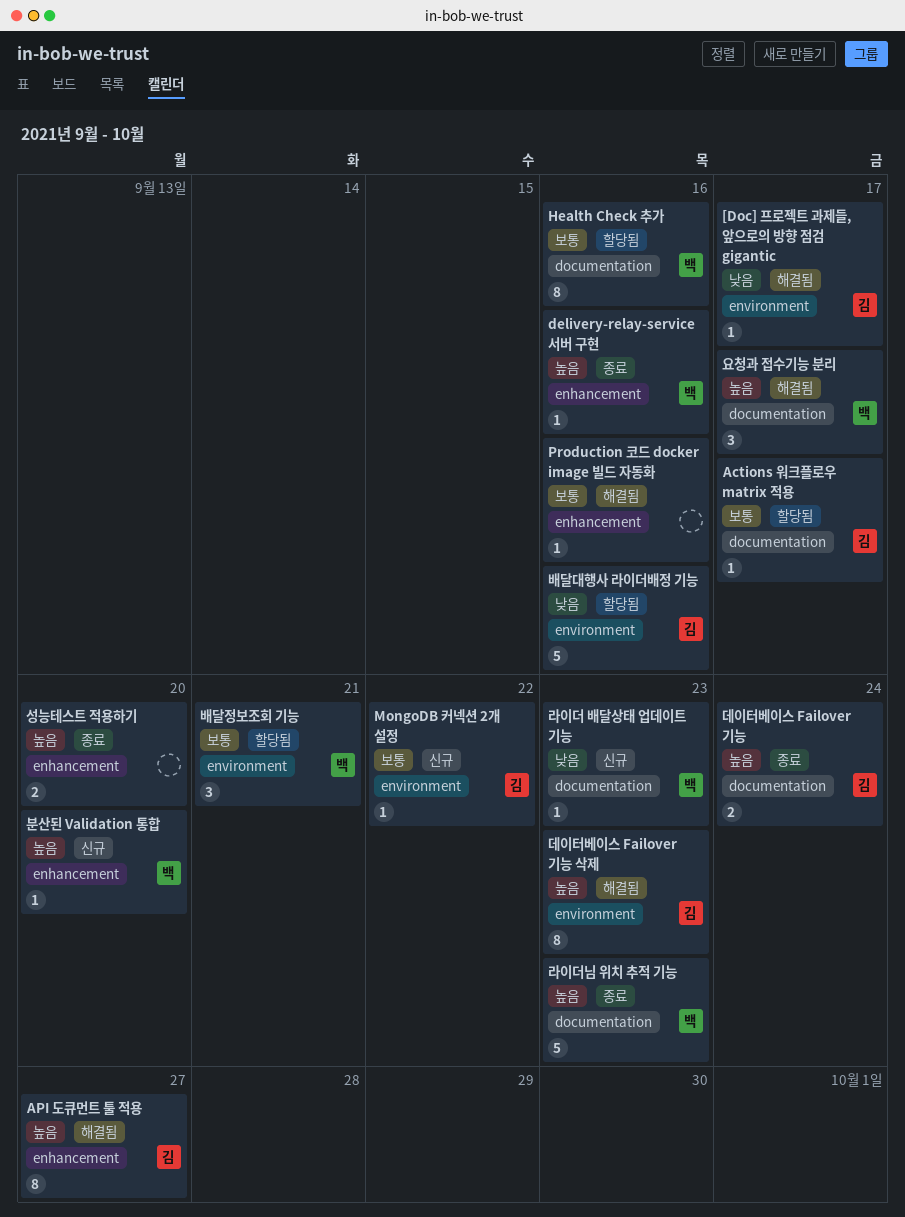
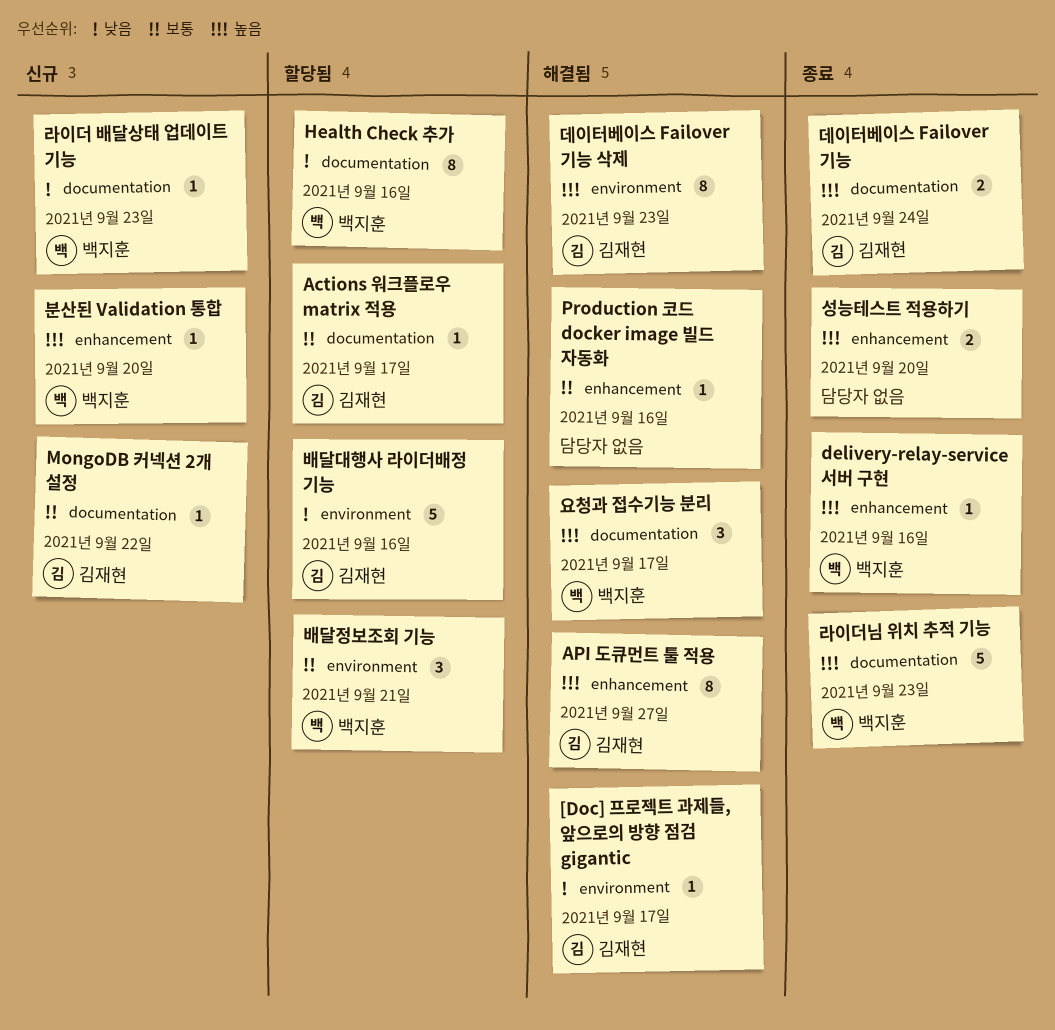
Health Check 추가, priority: 보통 -> 낮음
MongoDB 커넥션 2개 설정, label: environment -> documentation

